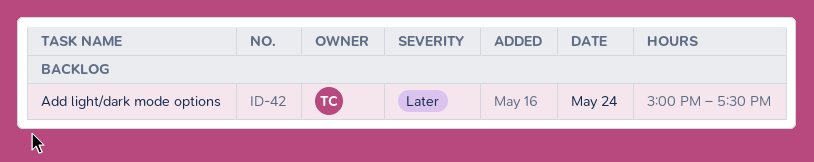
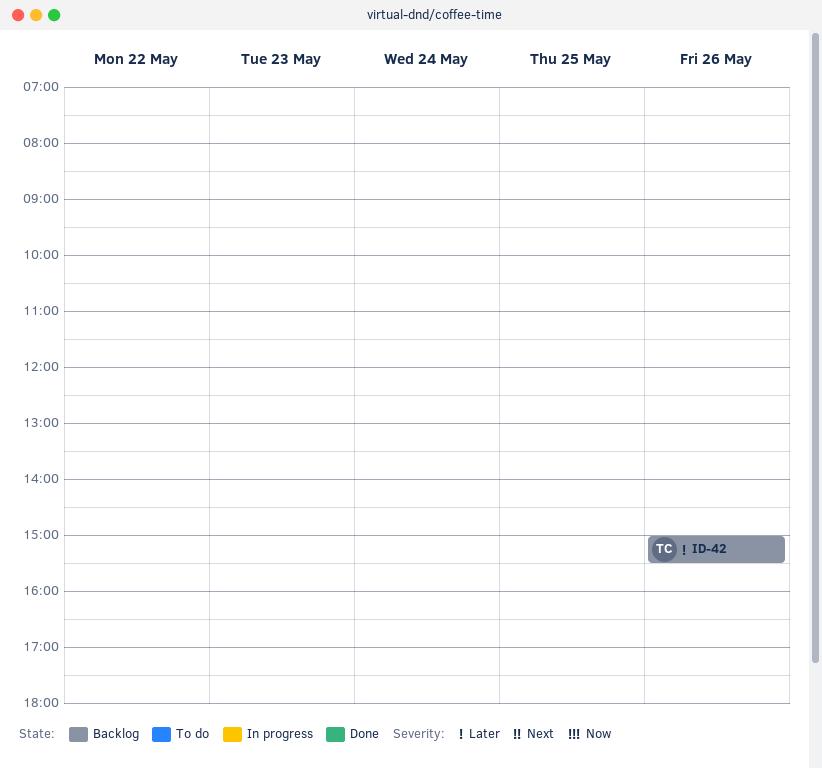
ID-42, day: May 24 -> May 26
ID-42, ends: 17:30 -> 15:30

